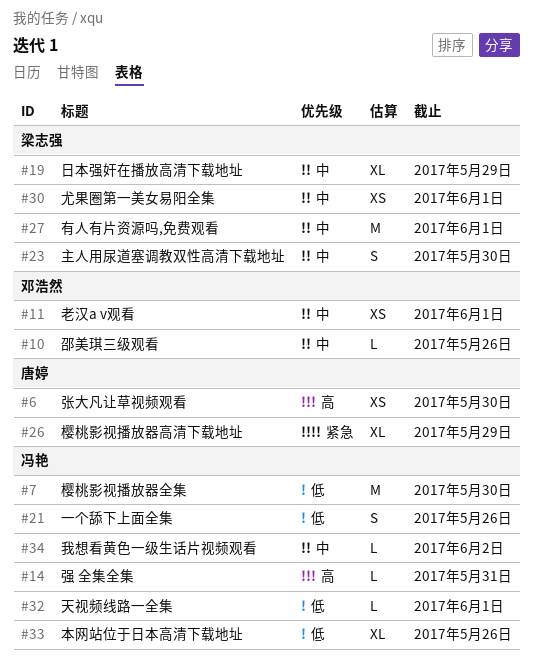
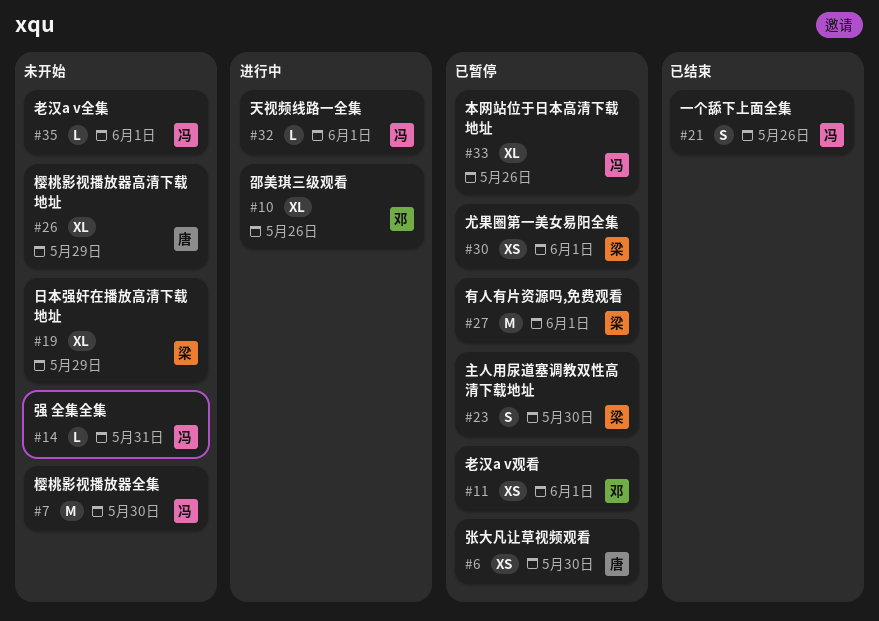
#10, estimate: L -> XL
#34: present -> none
#35: none -> present

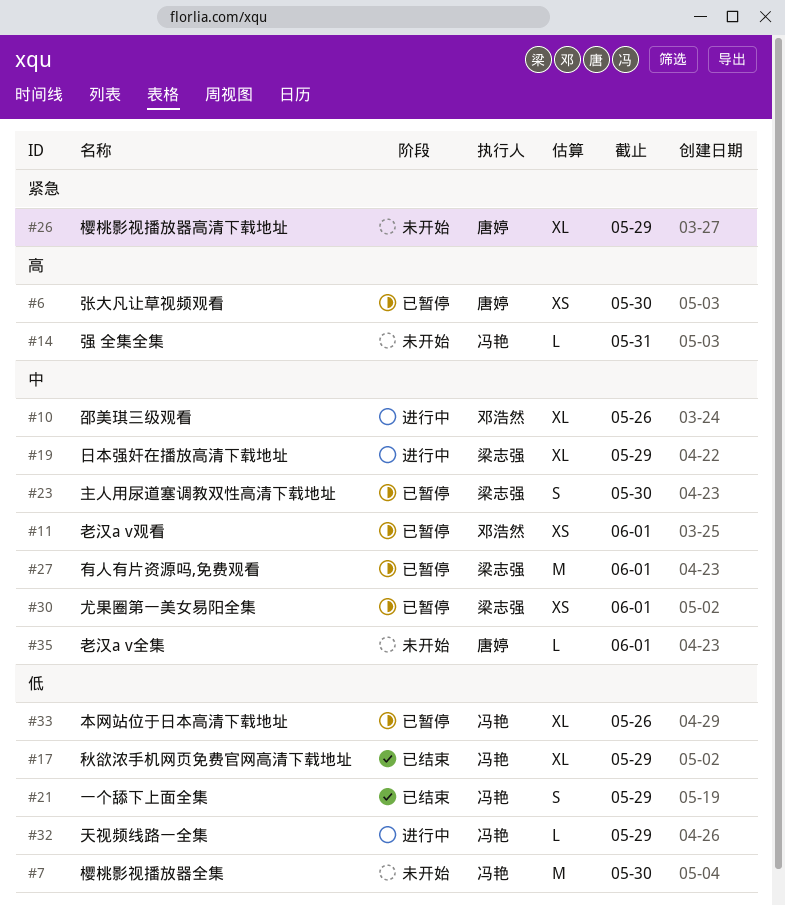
#17: none -> present
#19, status: 未开始 -> 进行中
#21, due: May 26 -> May 29
#32, due: Jun 1 -> May 29
#35, owner: 冯艳 -> 唐婷

